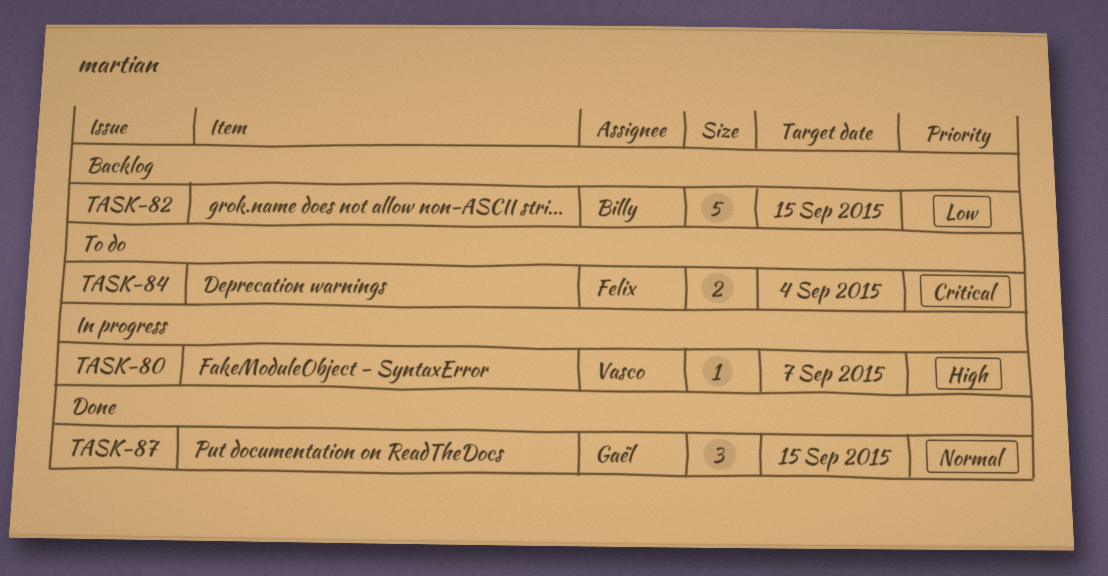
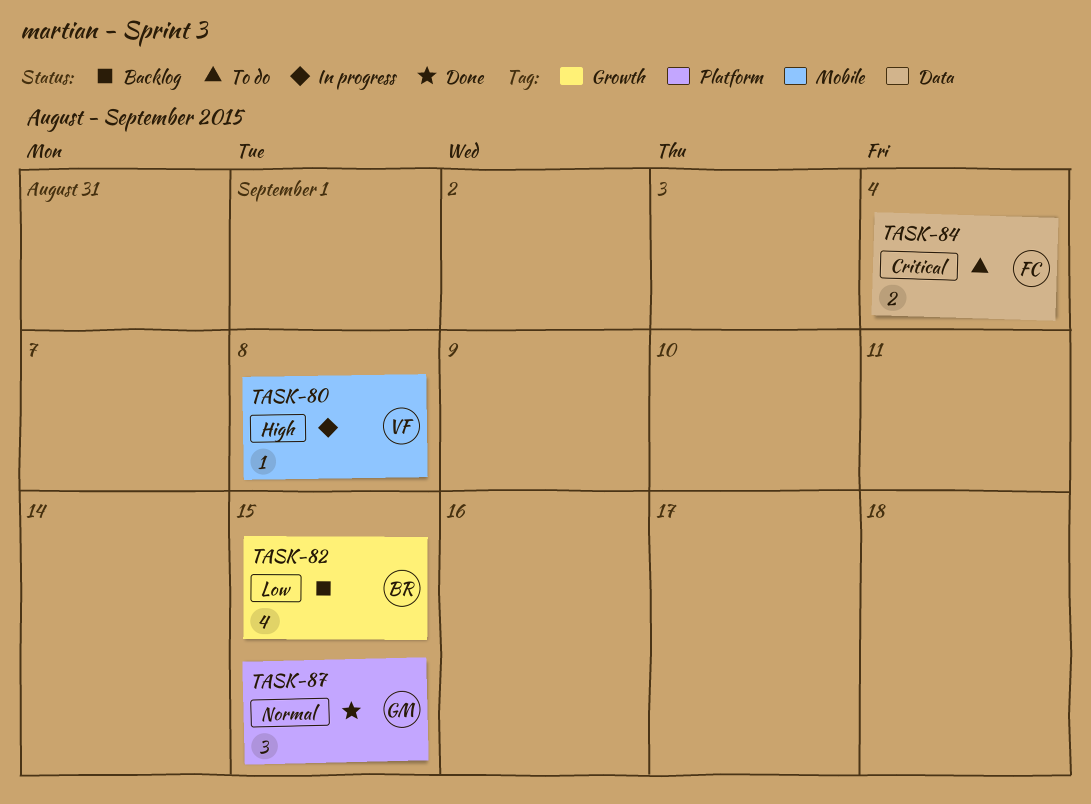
TASK-80, due: Sep 7 -> Sep 8
TASK-82, estimate: 5 -> 4

